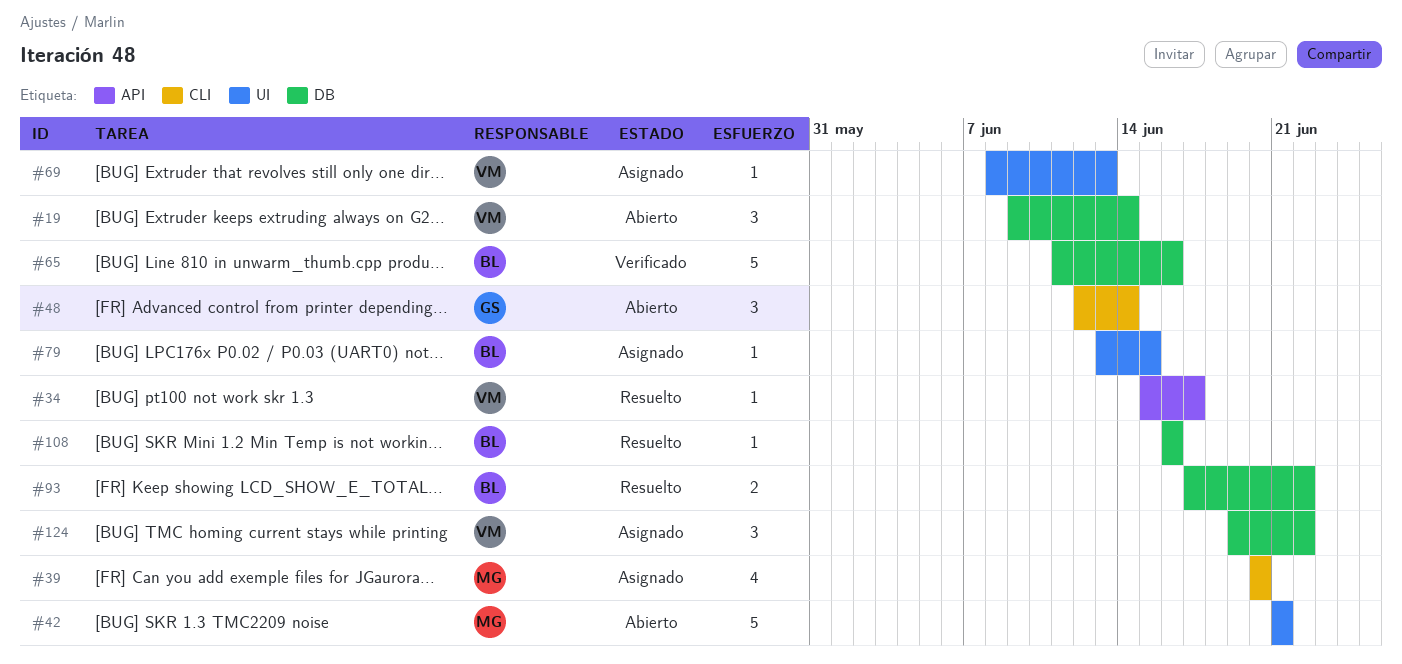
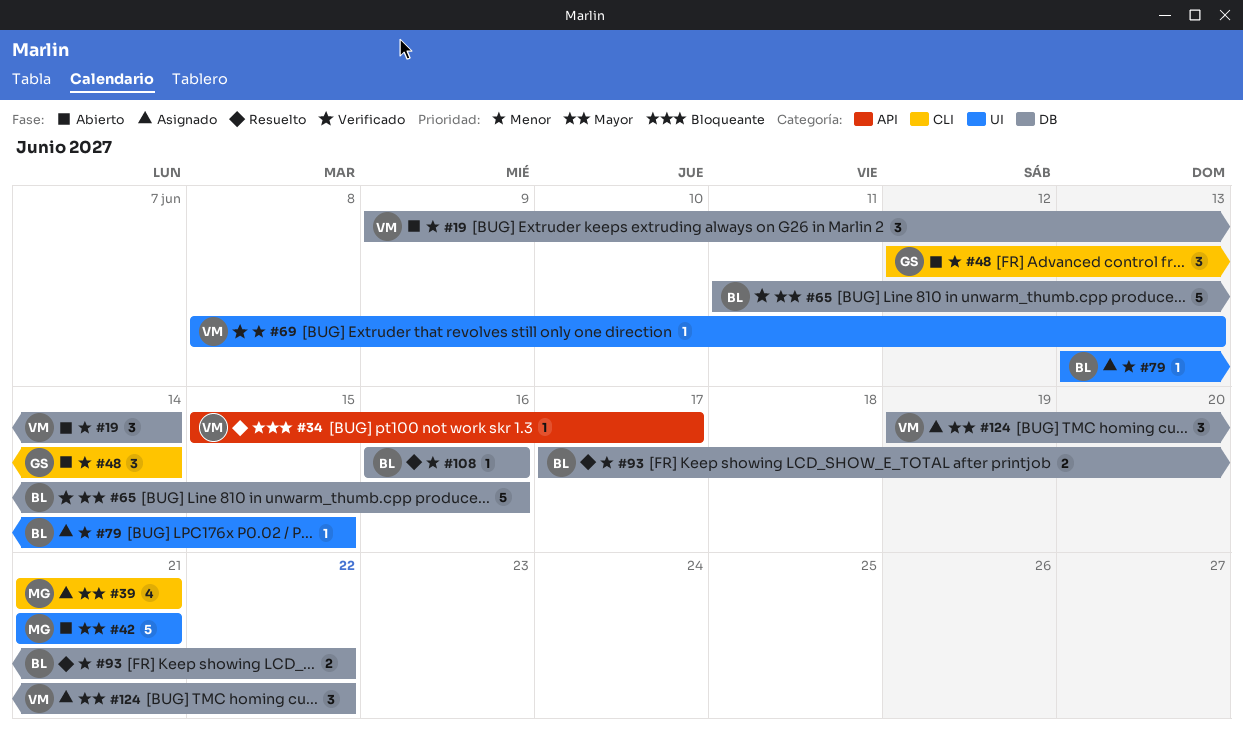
#39, start: Jun 20 -> Jun 21
#39, due: Jun 20 -> Jun 21
#69, status: Asignado -> Verificado

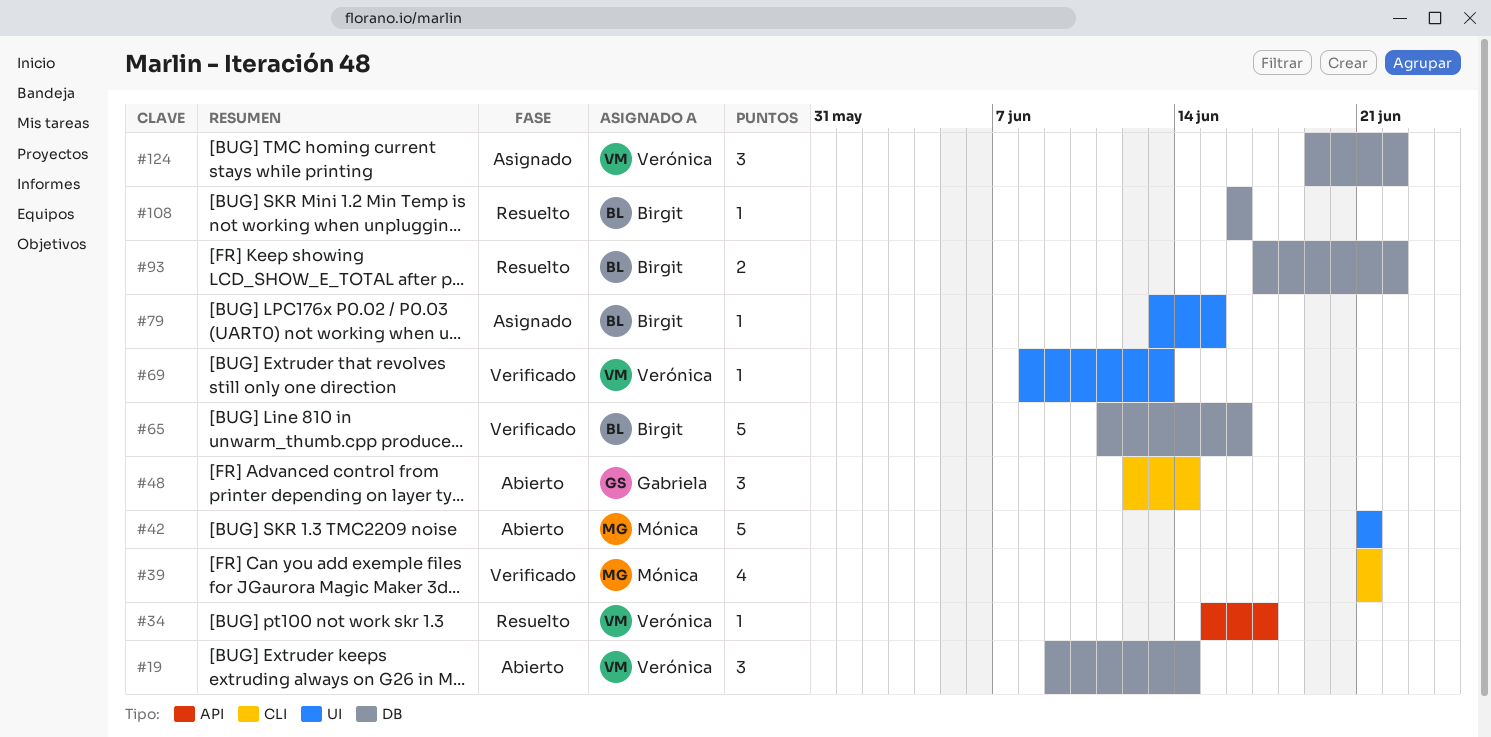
#39, status: Asignado -> Verificado

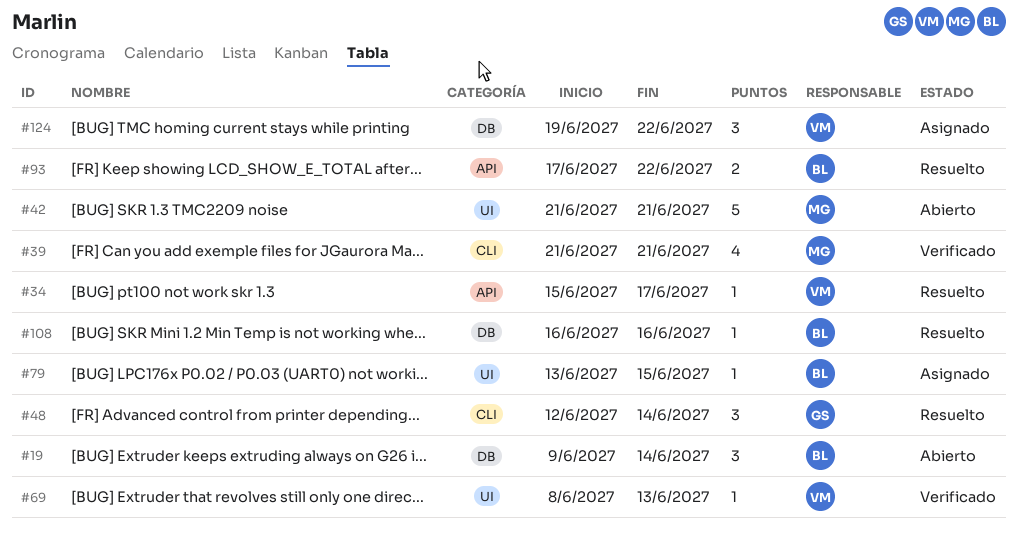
#19, owner: Verónica -> Birgit
#48, status: Abierto -> Resuelto
#65: present -> none
#93, label: DB -> API

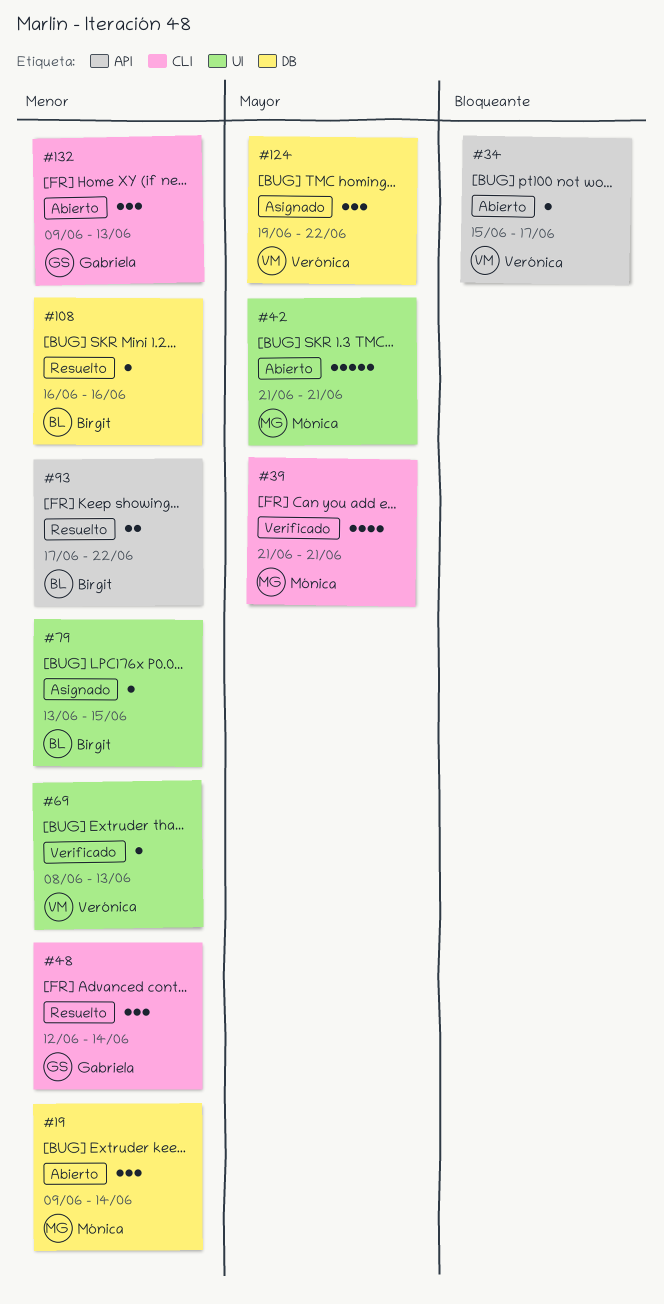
#19, owner: Birgit -> Mónica
#34, status: Resuelto -> Abierto
#132: none -> present

